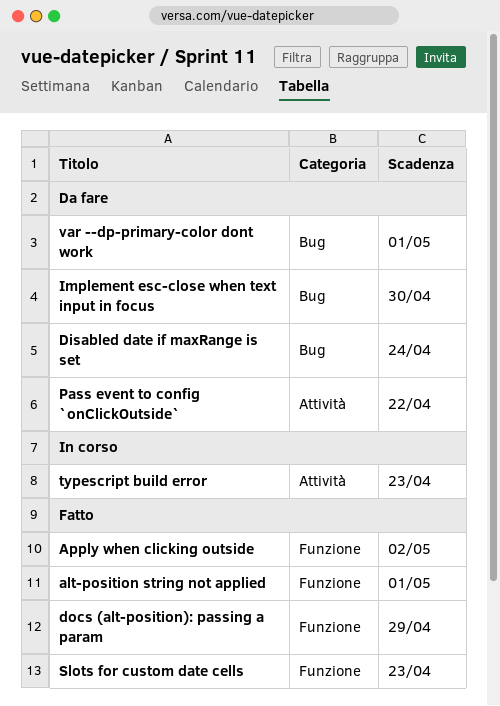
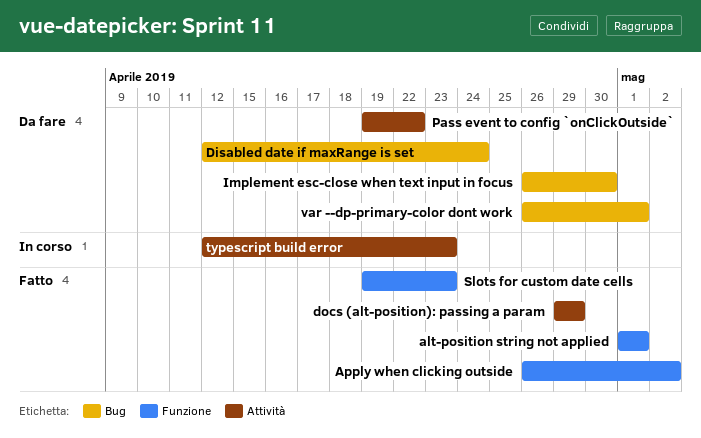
docs (alt-position): passing a param, label: Funzione -> Attività

